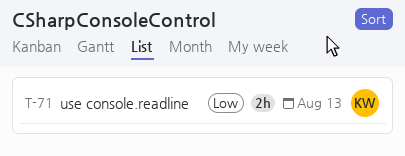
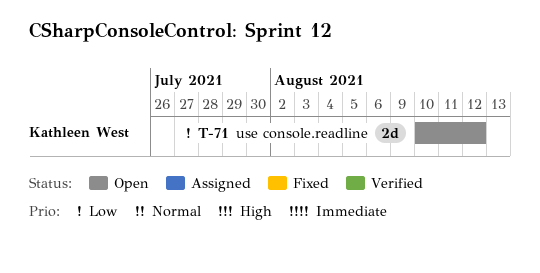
T-71, estimate: 2h -> 2d
T-71, due: Aug 13 -> Aug 12

